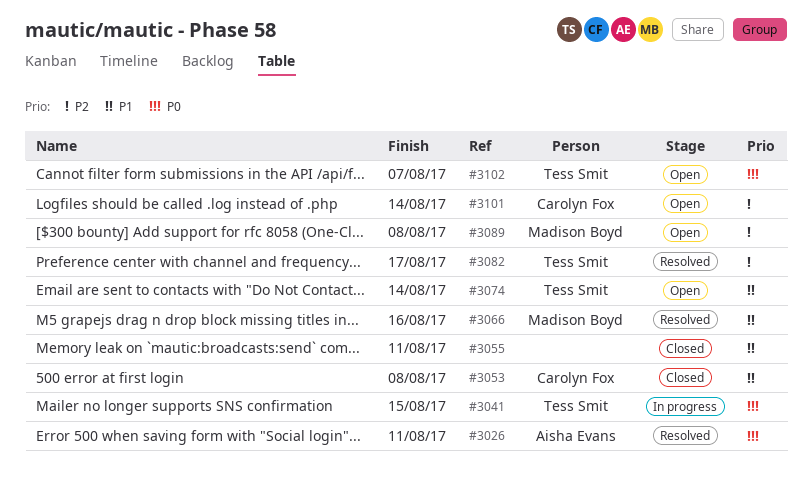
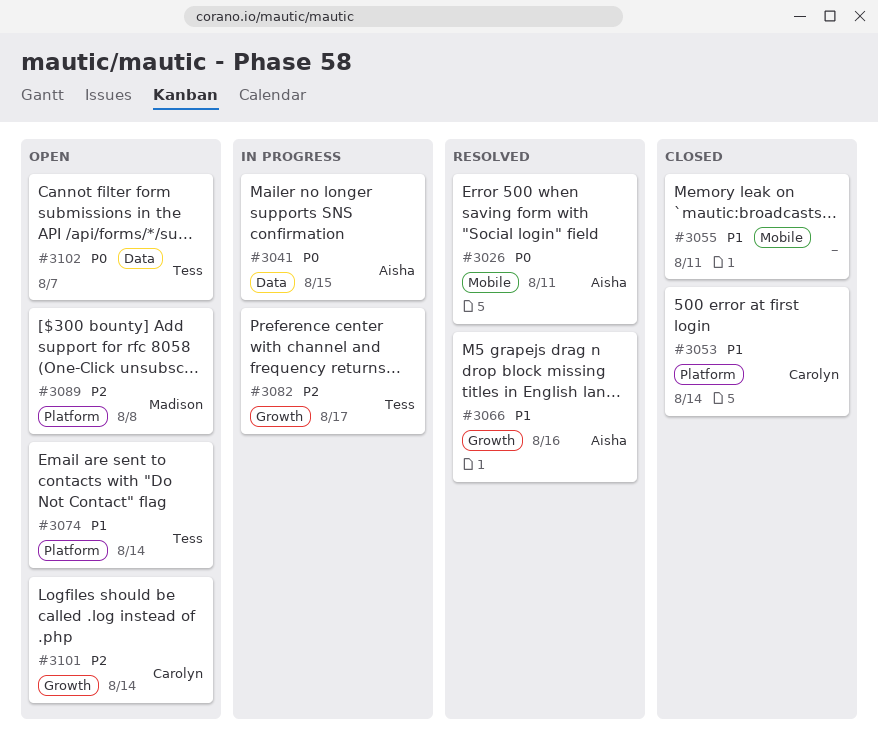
#3041, owner: Tess Smit -> Aisha Evans
#3053, due: Aug 8 -> Aug 14
#3066, owner: Madison Boyd -> Aisha Evans
#3082, status: Resolved -> In progress

